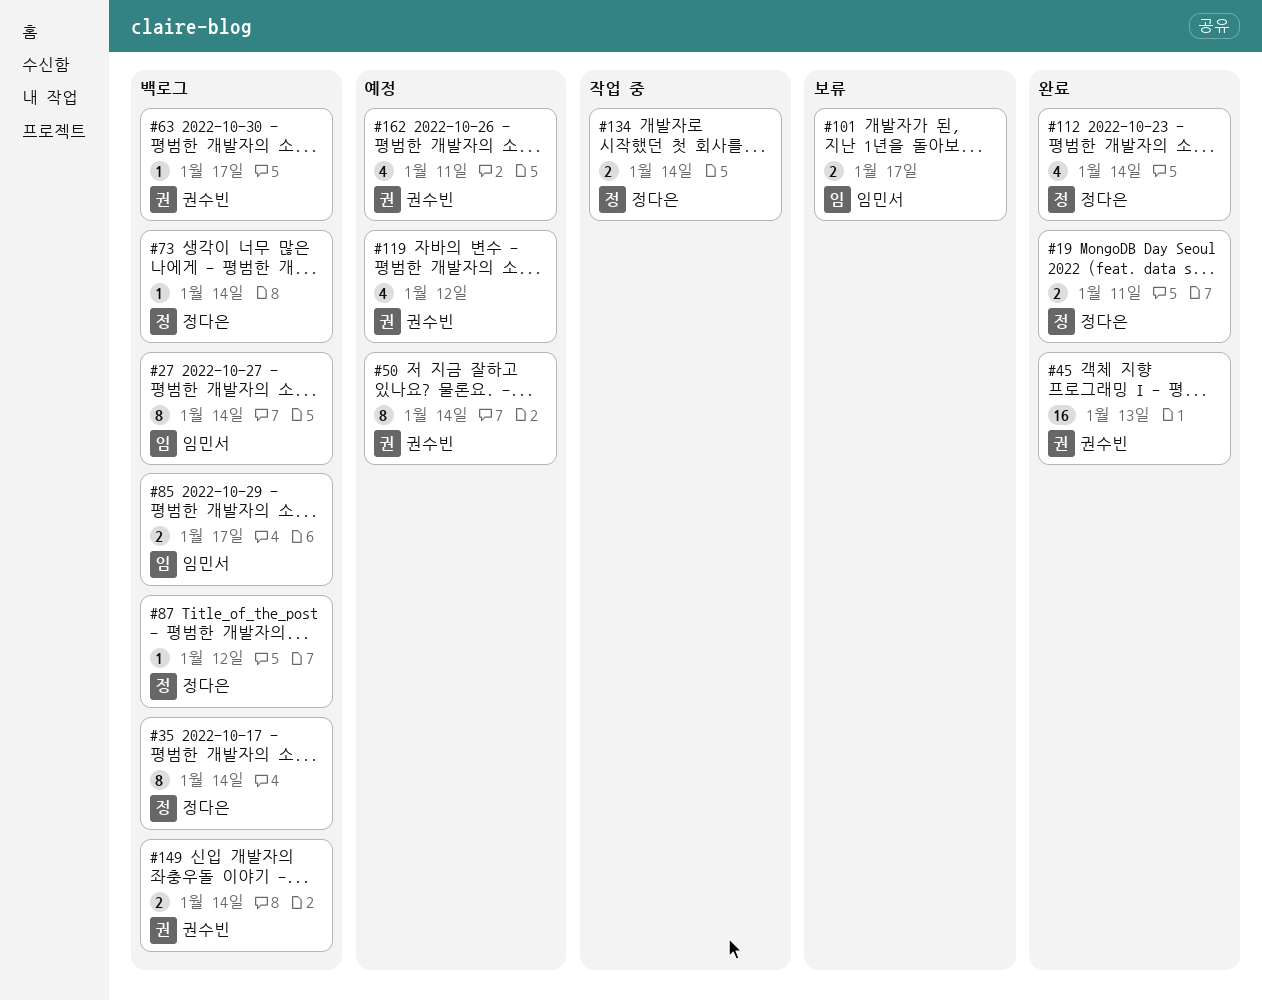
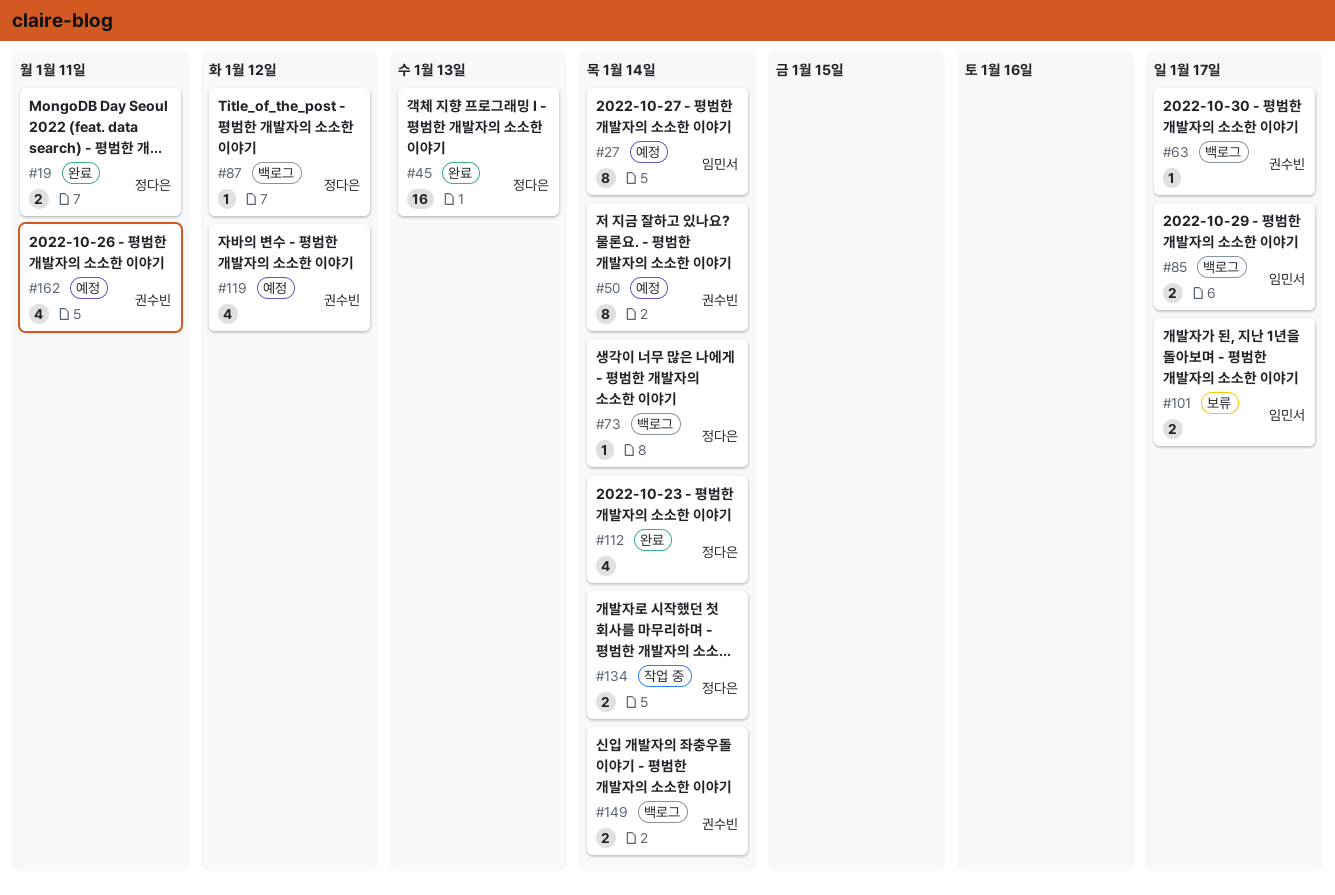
#27, status: 백로그 -> 예정
#35: present -> none
#45, owner: 권수빈 -> 정다은

